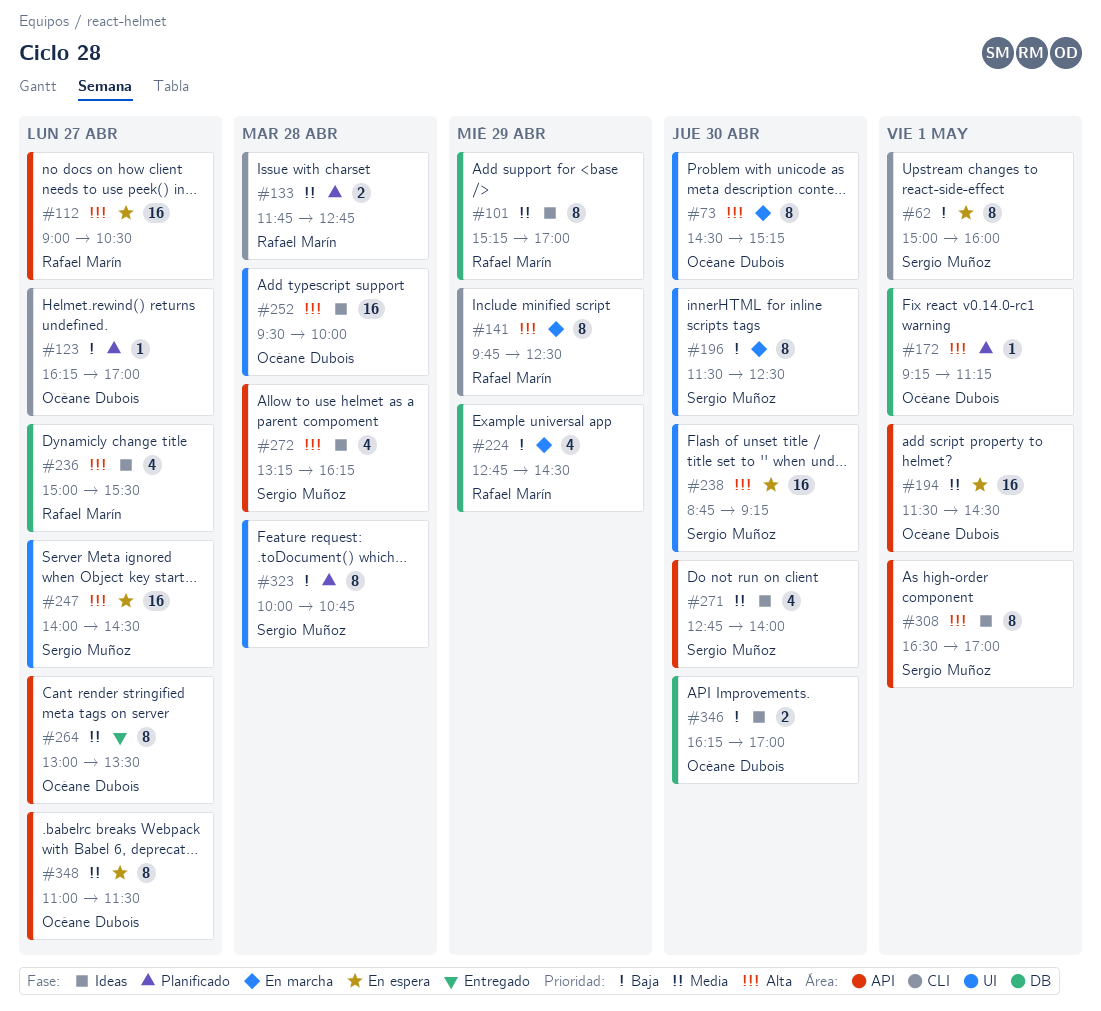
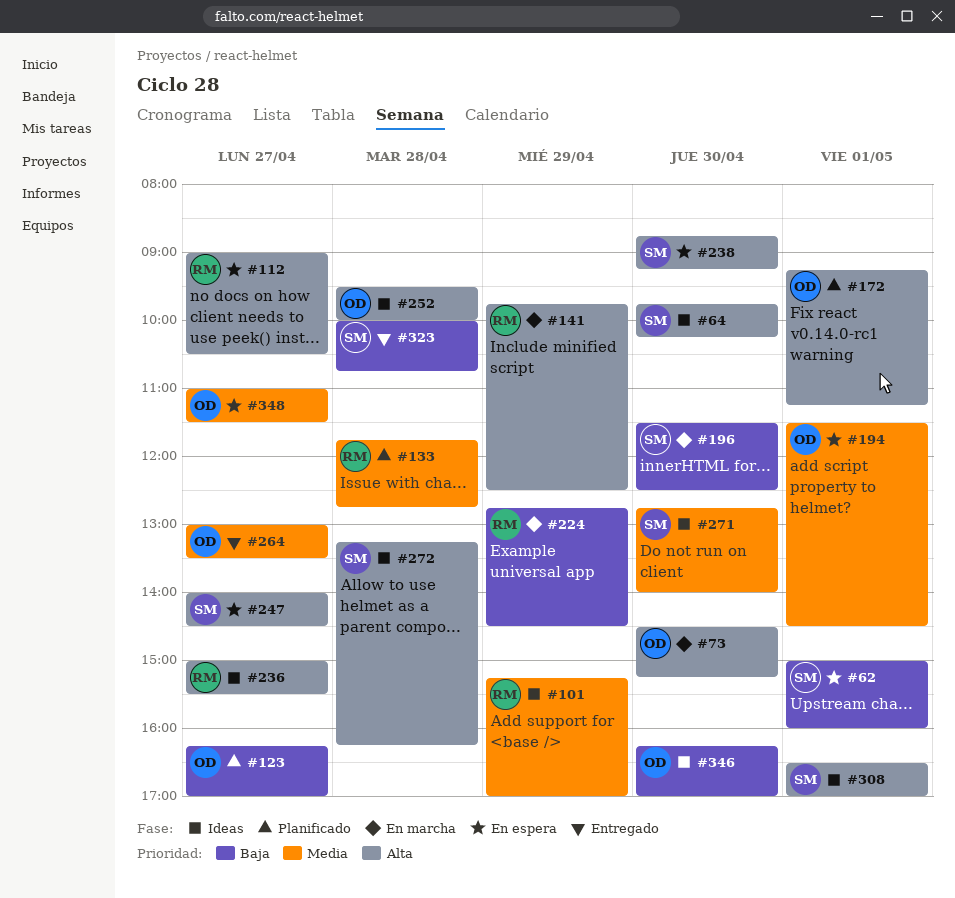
#64: none -> present
#323, status: Planificado -> Entregado

